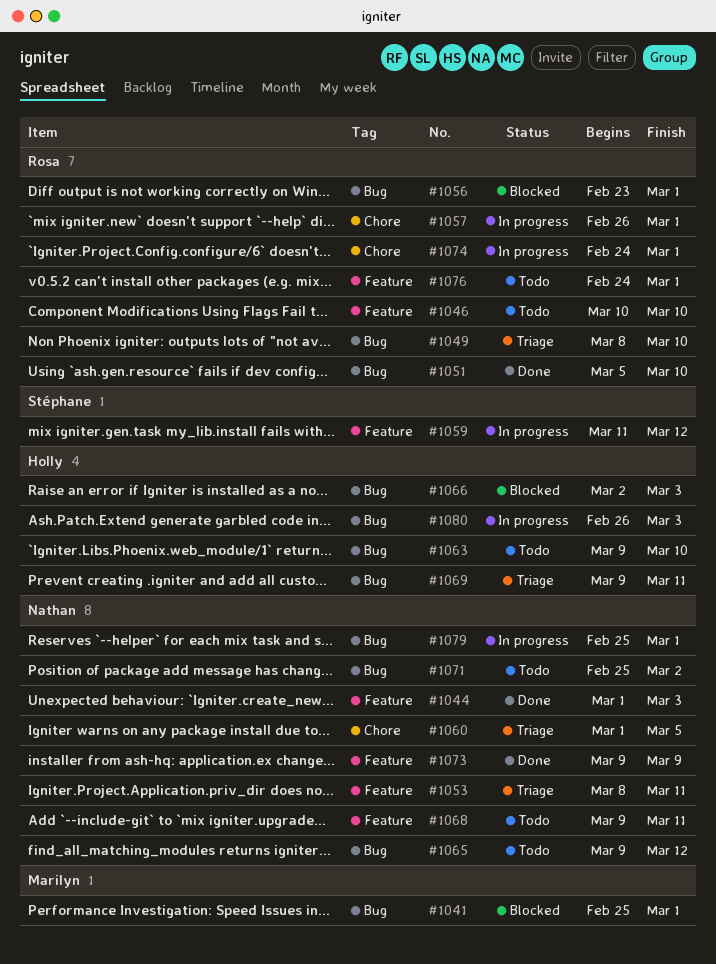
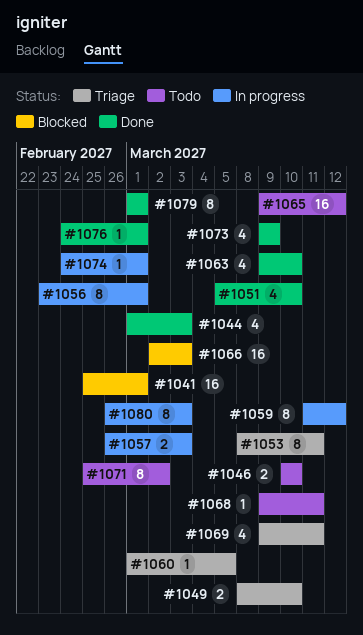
#1056, status: Blocked -> In progress
#1057, due: Mar 1 -> Mar 3
#1063, status: Todo -> Done
#1076, status: Todo -> Done
#1079, status: In progress -> Done
#1079, start: Feb 25 -> Mar 1

